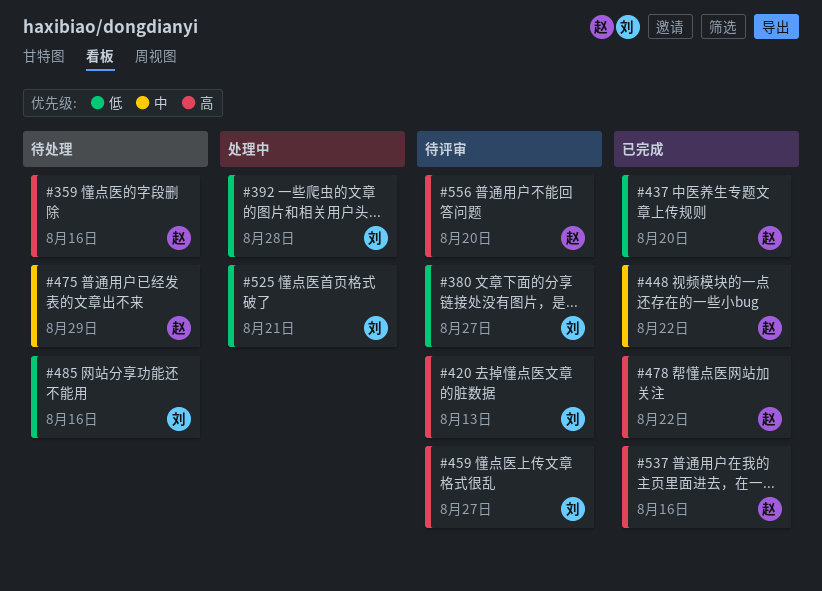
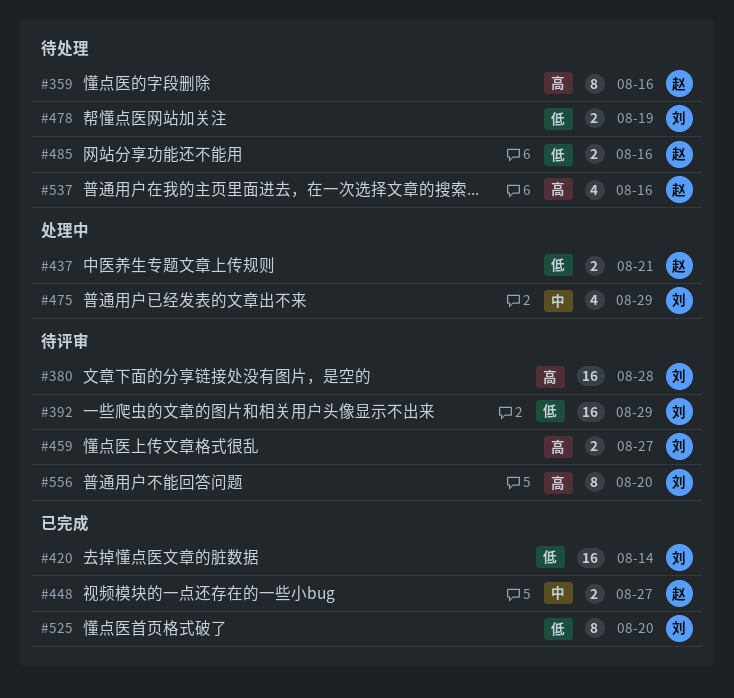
#380, priority: 低 -> 高
#380, due: Aug 27 -> Aug 28
#392, status: 处理中 -> 待评审
#392, due: Aug 28 -> Aug 29
#420, status: 待评审 -> 已完成
#420, priority: 高 -> 低
#420, due: Aug 13 -> Aug 14
#437, status: 已完成 -> 处理中
#437, due: Aug 20 -> Aug 21
#448, due: Aug 22 -> Aug 27
#475, status: 待处理 -> 处理中
#475, owner: 赵 -> 刘
#478, status: 已完成 -> 待处理
#478, owner: 赵 -> 刘
#478, priority: 高 -> 低
#478, due: Aug 22 -> Aug 19
#485, owner: 刘 -> 赵
#525, status: 处理中 -> 已完成
#525, due: Aug 21 -> Aug 20
#537, status: 已完成 -> 待处理
#556, owner: 赵 -> 刘

